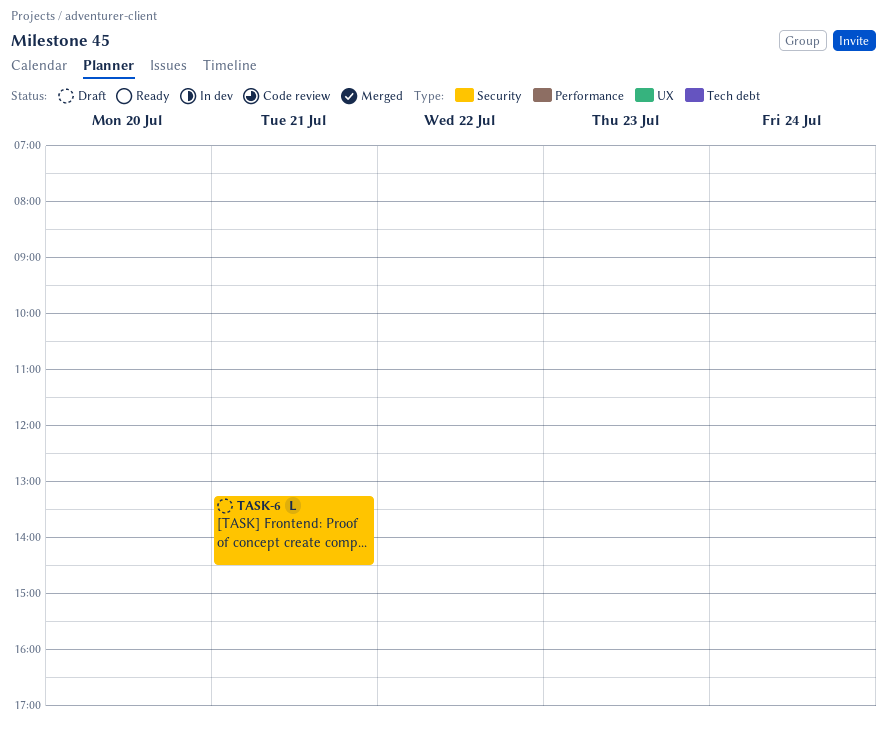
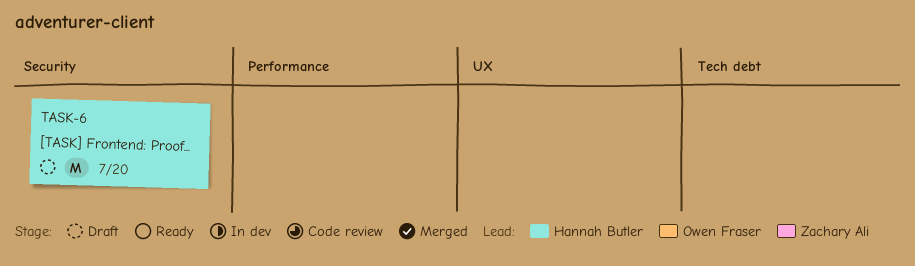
TASK-6, estimate: L -> M
TASK-6, day: Jul 21 -> Jul 20

